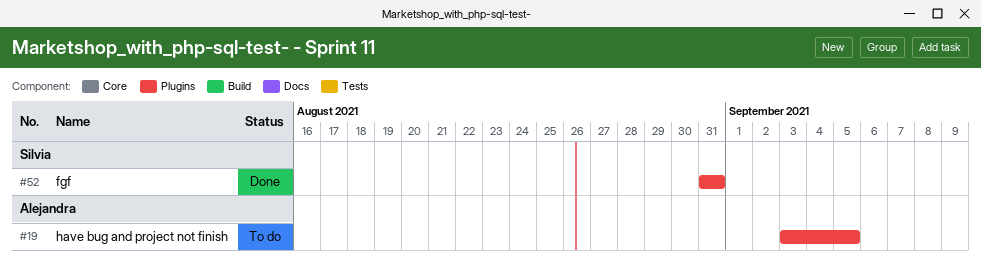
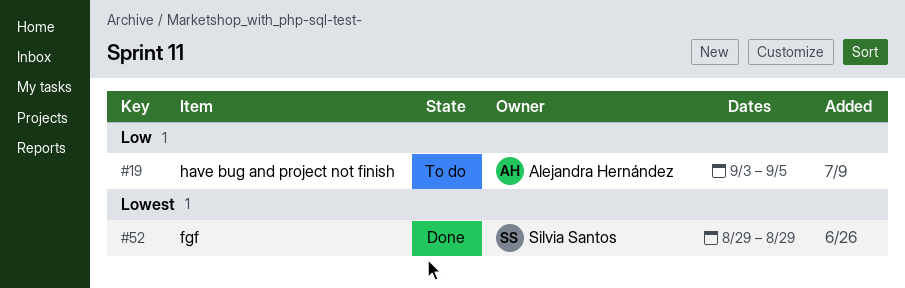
#52, start: Aug 31 -> Aug 29
#52, due: Aug 31 -> Aug 29

